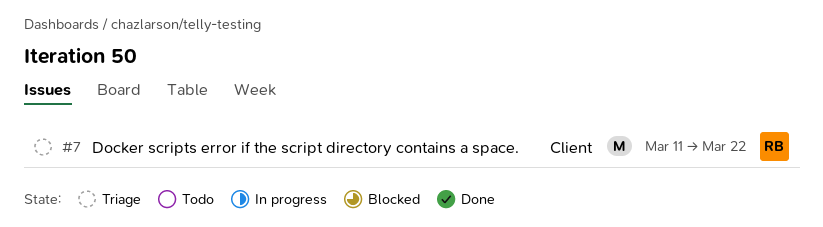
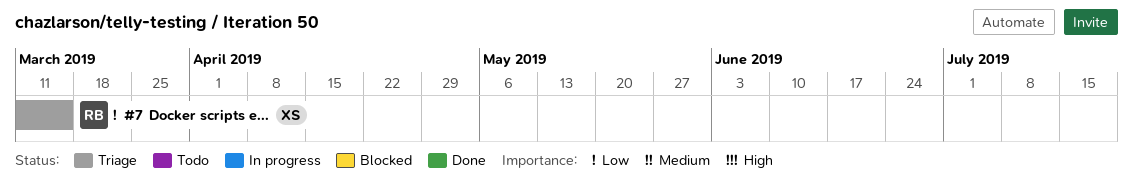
#7, estimate: M -> XS
#7, due: Mar 22 -> Mar 15

